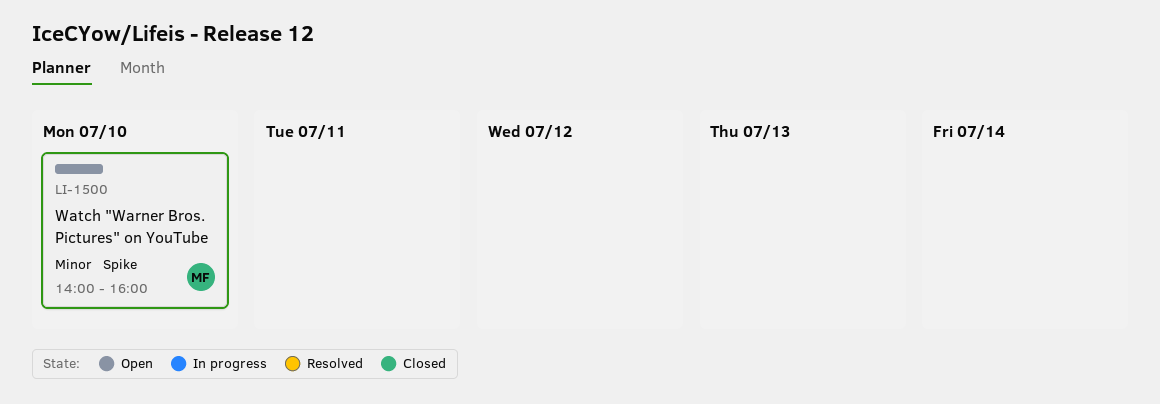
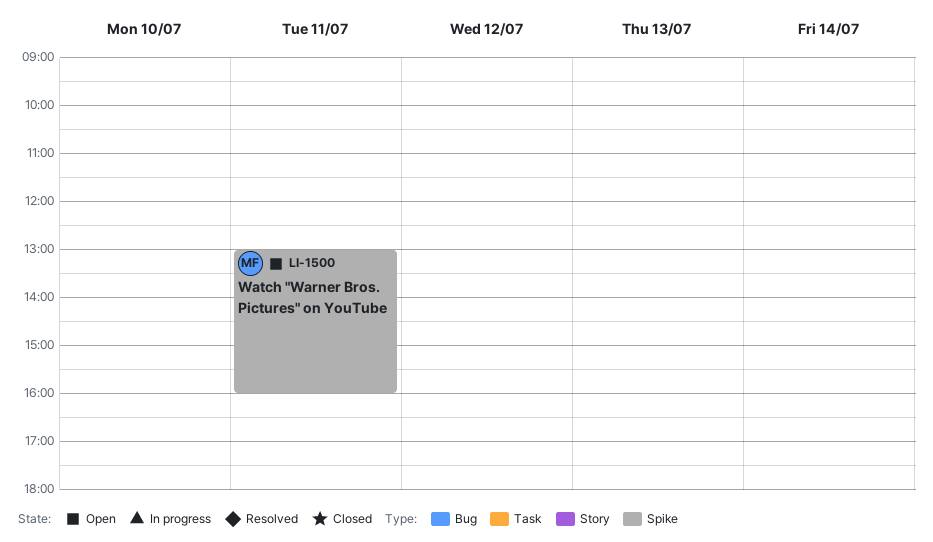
LI-1500, day: Jul 10 -> Jul 11
LI-1500, begins: 14:00 -> 13:00

